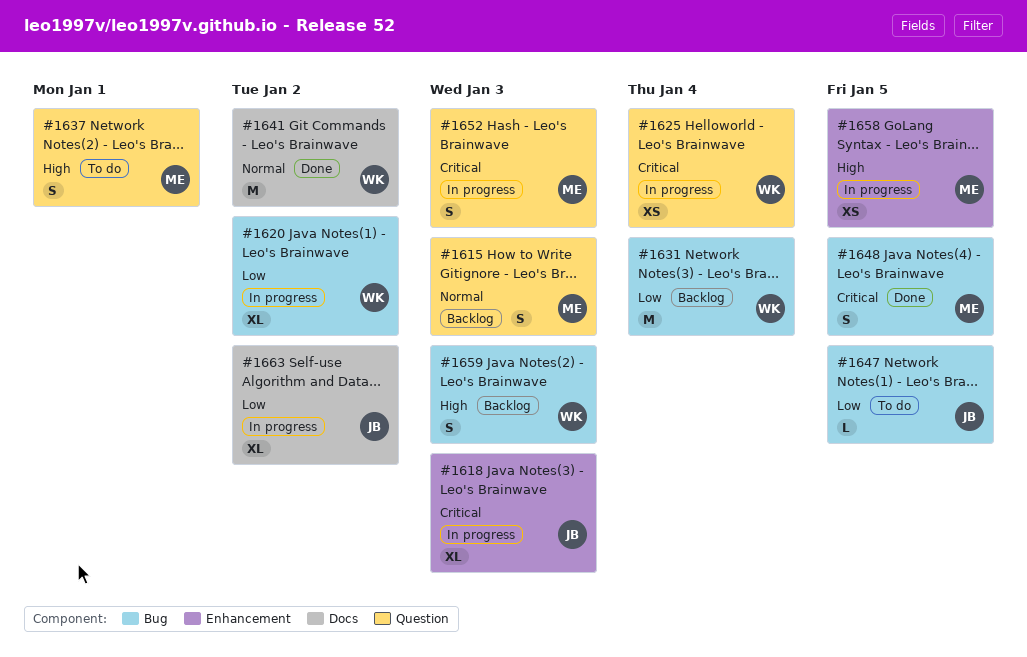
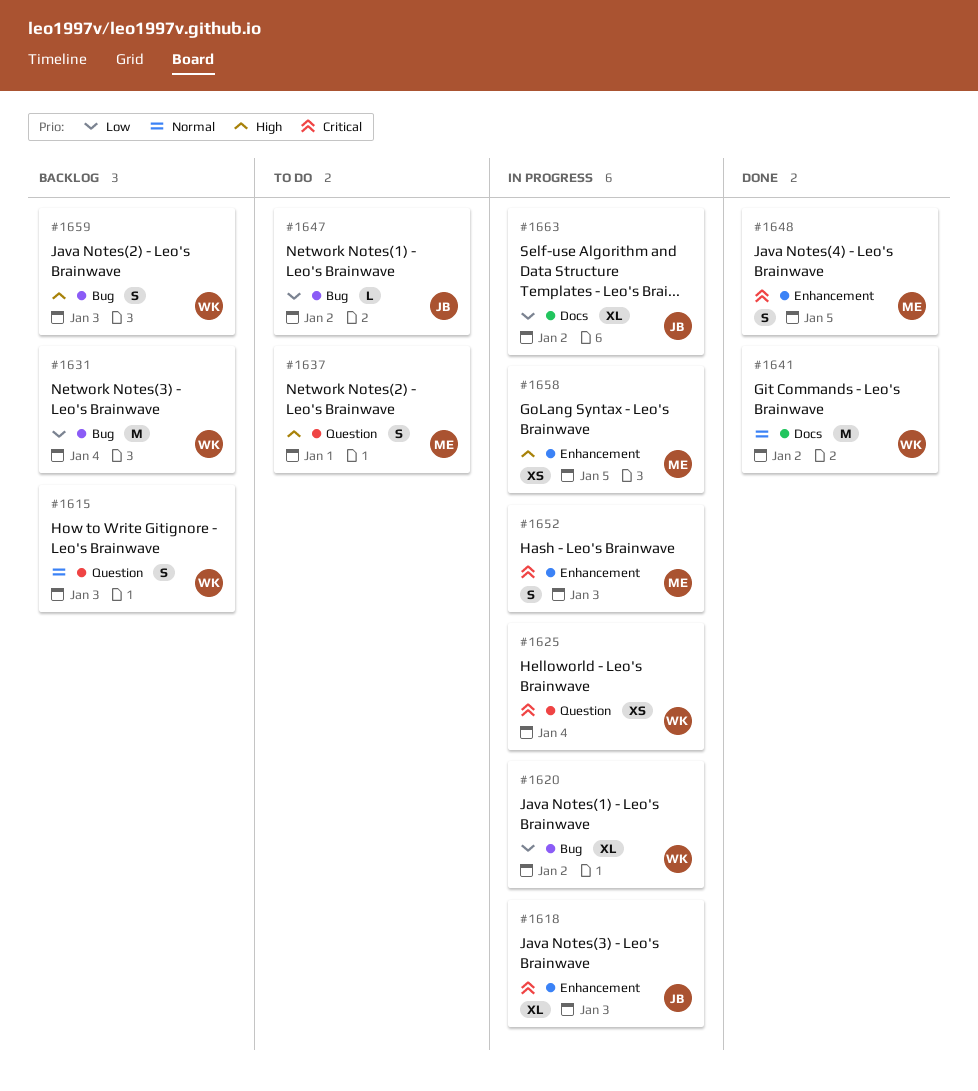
#1615, owner: ME -> WK
#1647, due: Jan 5 -> Jan 2
#1648, label: Bug -> Enhancement
#1652, label: Question -> Enhancement

